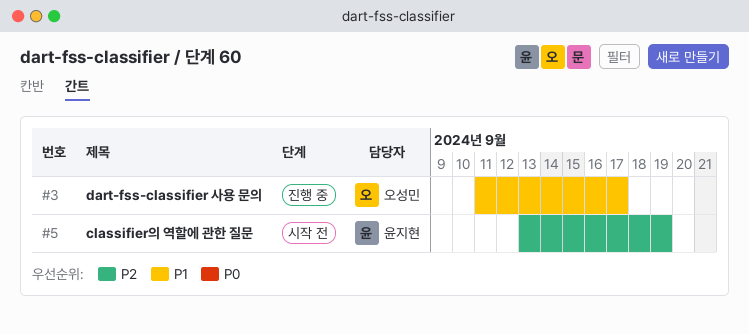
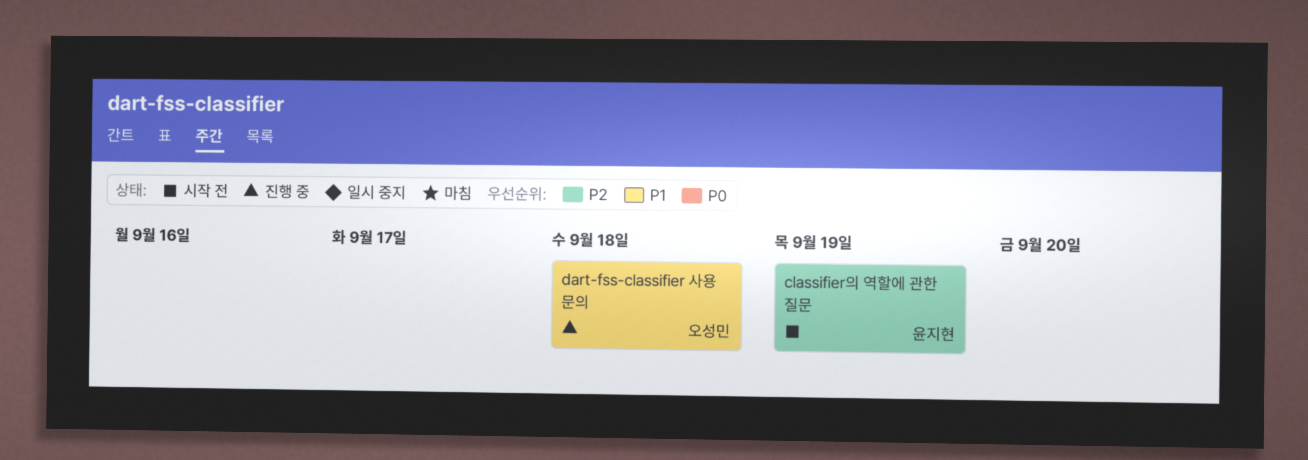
dart-fss-classifier 사용 문의, due: Sep 17 -> Sep 18

